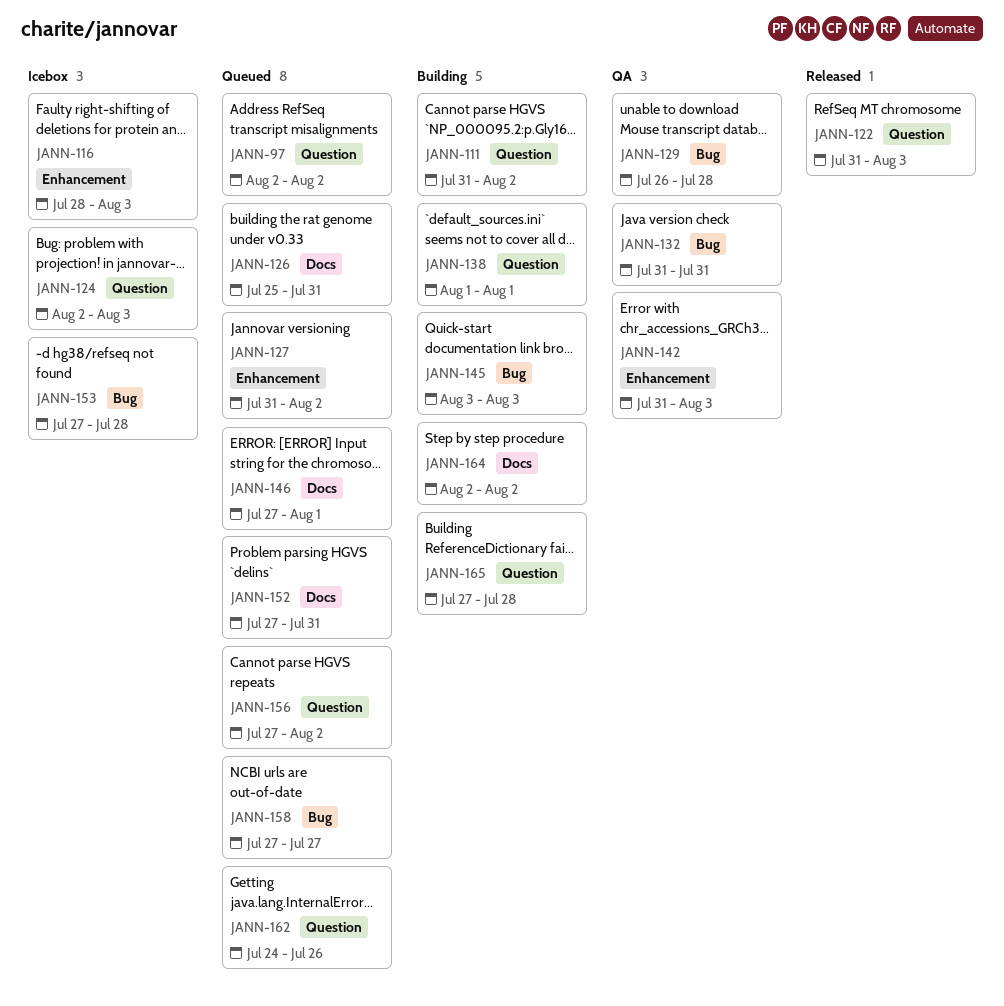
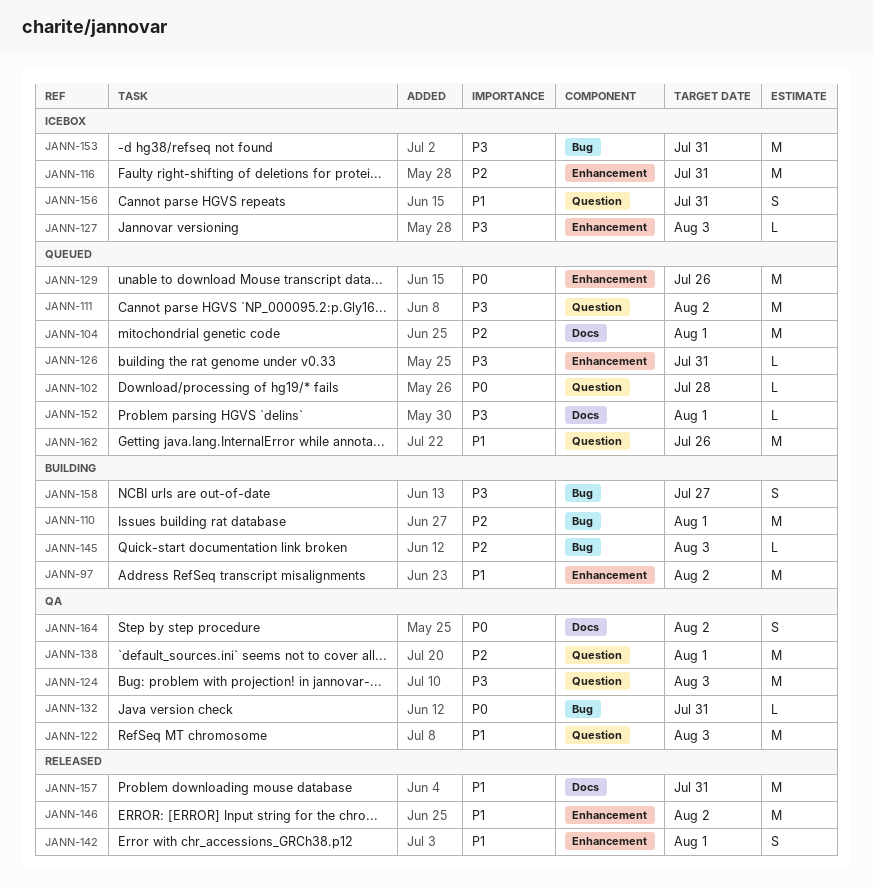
JANN-97, status: Queued -> Building
JANN-97, label: Question -> Enhancement
JANN-102: none -> present
JANN-104: none -> present
JANN-110: none -> present
JANN-111, status: Building -> Queued
JANN-116, due: Aug 3 -> Jul 31
JANN-122, status: Released -> QA
JANN-124, status: Icebox -> QA
JANN-126, label: Docs -> Enhancement
JANN-127, status: Queued -> Icebox
JANN-127, due: Aug 2 -> Aug 3
JANN-129, status: QA -> Queued
JANN-129, label: Bug -> Enhancement
JANN-129, due: Jul 28 -> Jul 26
JANN-138, status: Building -> QA
JANN-142, status: QA -> Released
JANN-142, due: Aug 3 -> Aug 1
JANN-146, status: Queued -> Released
JANN-146, label: Docs -> Enhancement
JANN-146, due: Aug 1 -> Aug 2
JANN-152, due: Jul 31 -> Aug 1
JANN-153, due: Jul 28 -> Jul 31
JANN-156, status: Queued -> Icebox
JANN-156, due: Aug 2 -> Jul 31
JANN-157: none -> present
JANN-158, status: Queued -> Building
JANN-164, status: Building -> QA
JANN-165: present -> none

